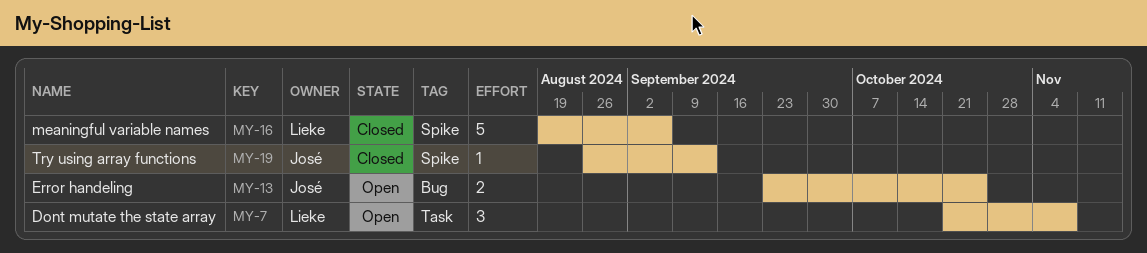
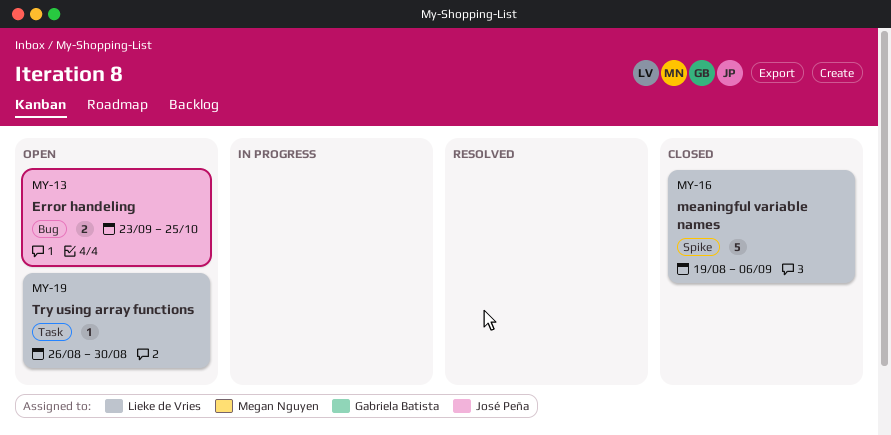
MY-7: present -> none
MY-19, status: Closed -> Open
MY-19, owner: José Peña -> Lieke de Vries
MY-19, label: Spike -> Task
MY-19, due: Sep 13 -> Aug 30

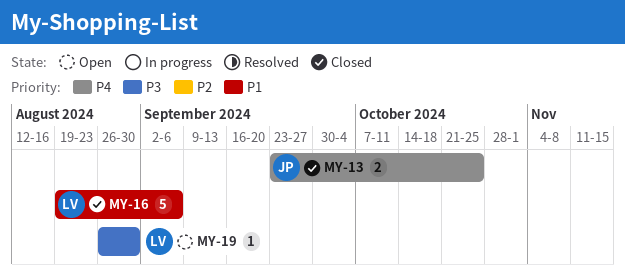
MY-13, status: Open -> Closed

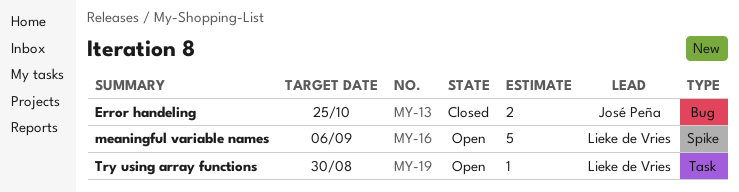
MY-16, status: Closed -> Open

